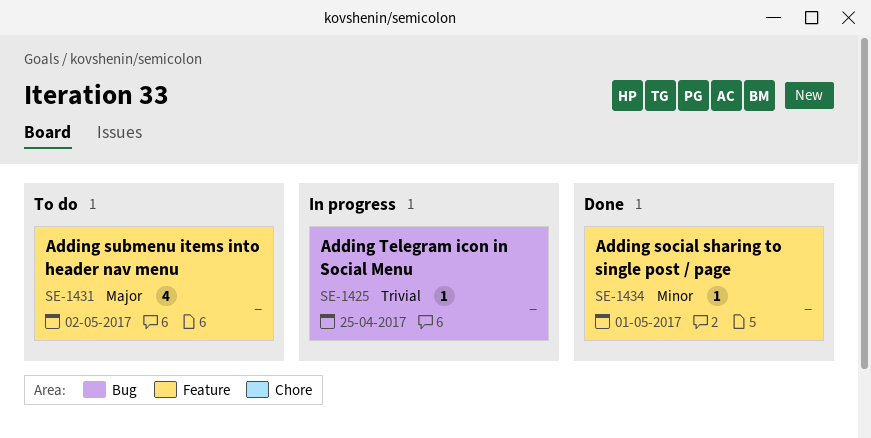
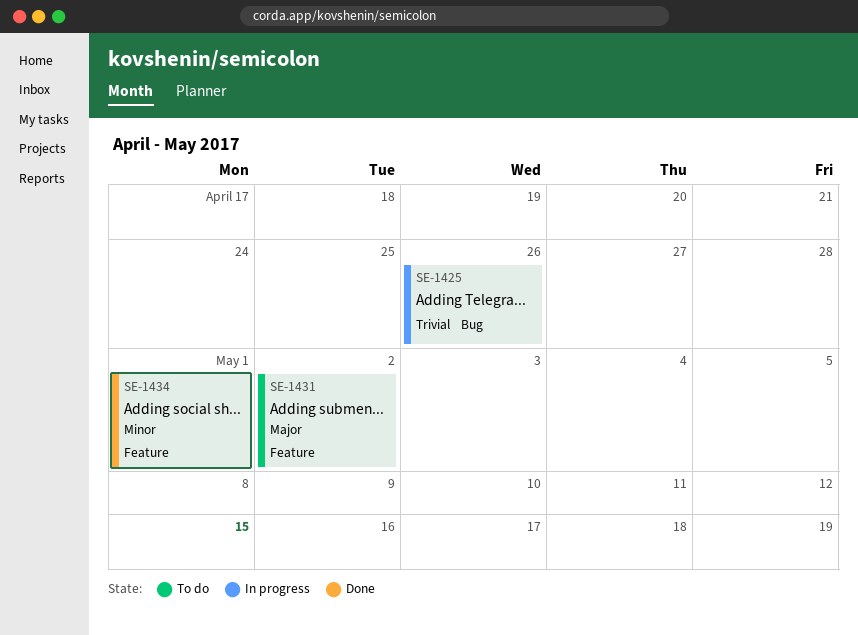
SE-1425, due: Apr 25 -> Apr 26

